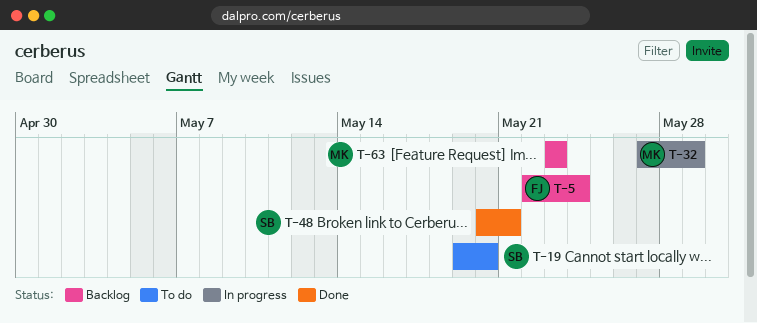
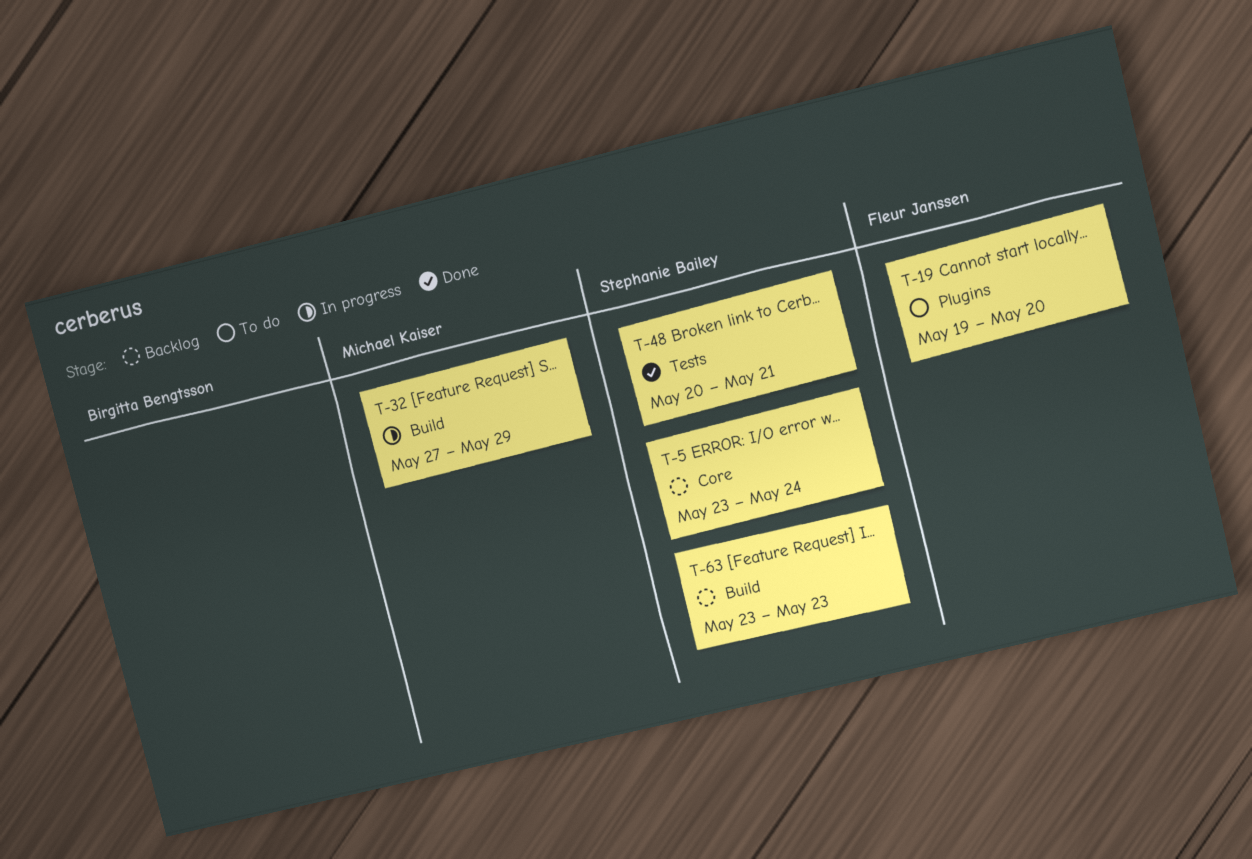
T-5, owner: Fleur Janssen -> Stephanie Bailey
T-5, start: May 22 -> May 23
T-19, owner: Stephanie Bailey -> Fleur Janssen
T-63, owner: Michael Kaiser -> Stephanie Bailey

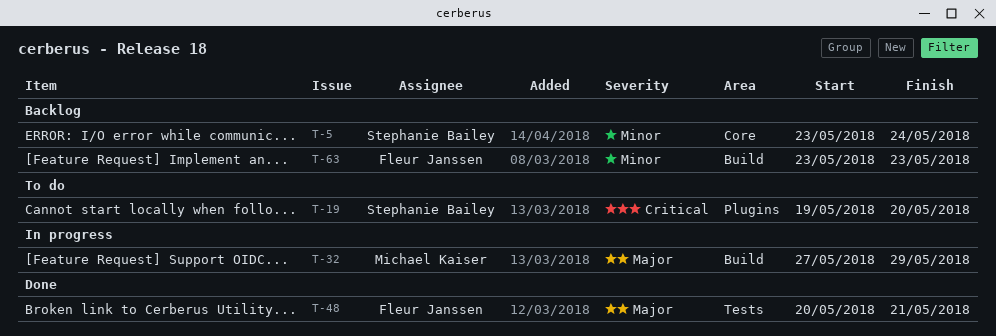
T-19, owner: Fleur Janssen -> Stephanie Bailey
T-48, owner: Stephanie Bailey -> Fleur Janssen
T-63, owner: Stephanie Bailey -> Fleur Janssen

